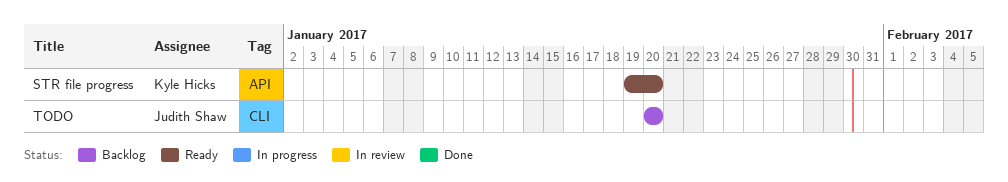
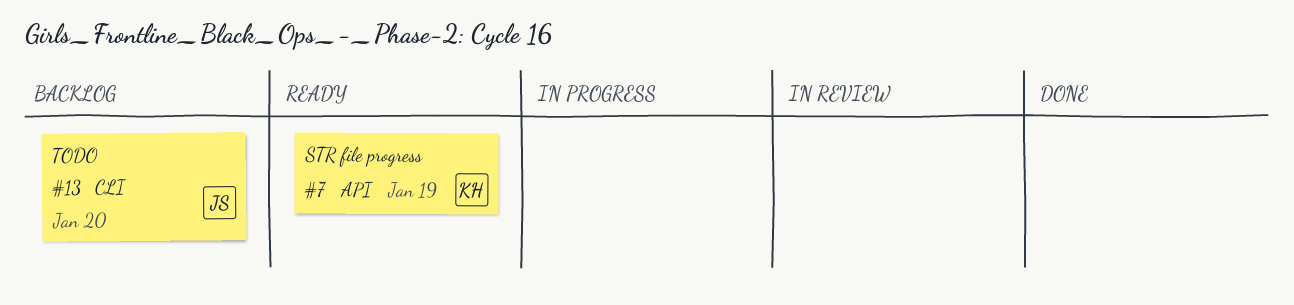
STR file progress, due: Jan 20 -> Jan 19

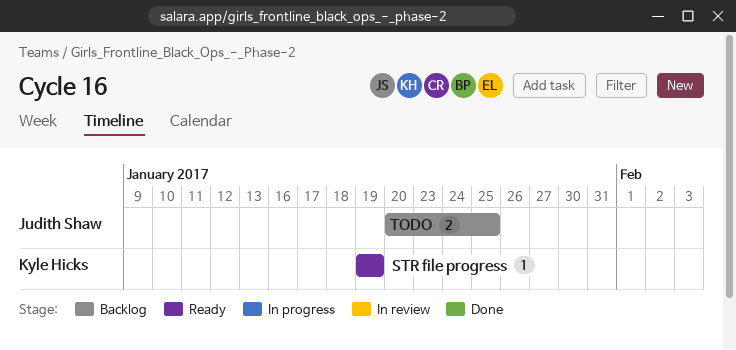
TODO, due: Jan 20 -> Jan 25

